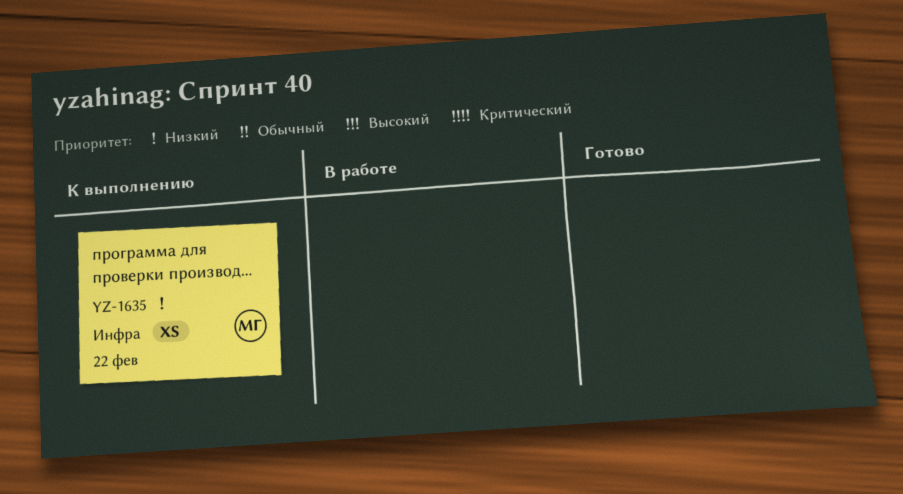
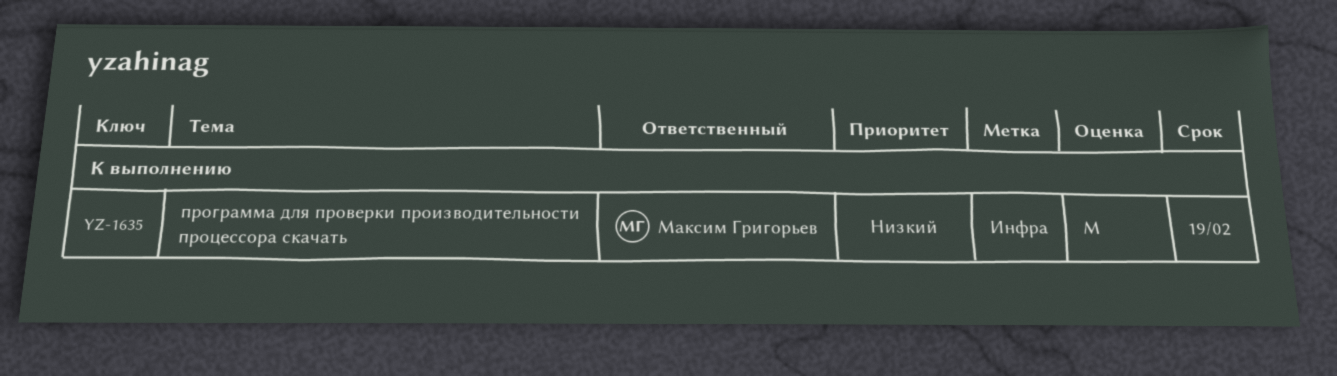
YZ-1635, estimate: XS -> M
YZ-1635, due: Feb 22 -> Feb 19

